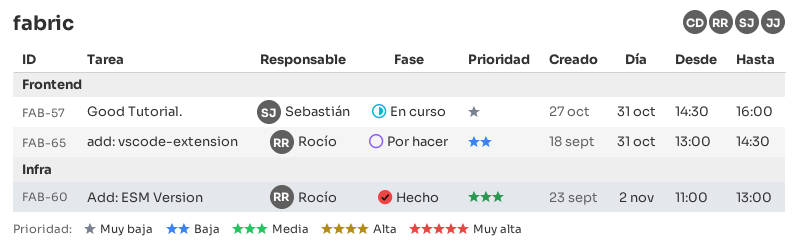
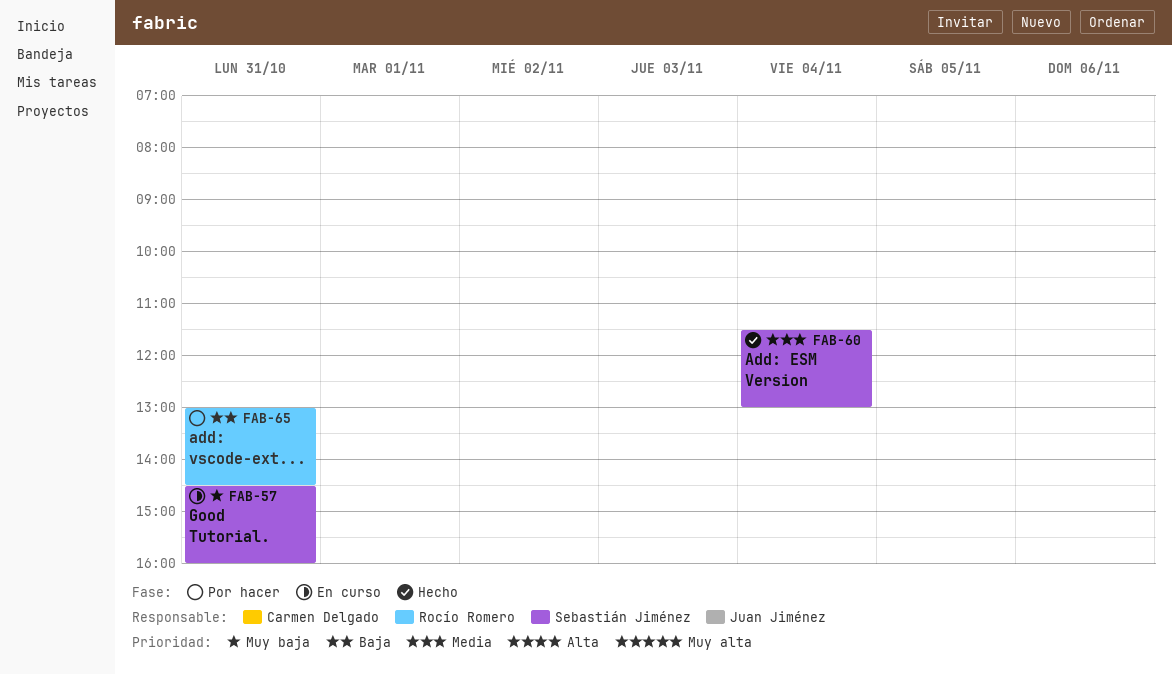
FAB-60, owner: Rocío Romero -> Sebastián Jiménez
FAB-60, day: Nov 2 -> Nov 4
FAB-60, begins: 11:00 -> 11:30

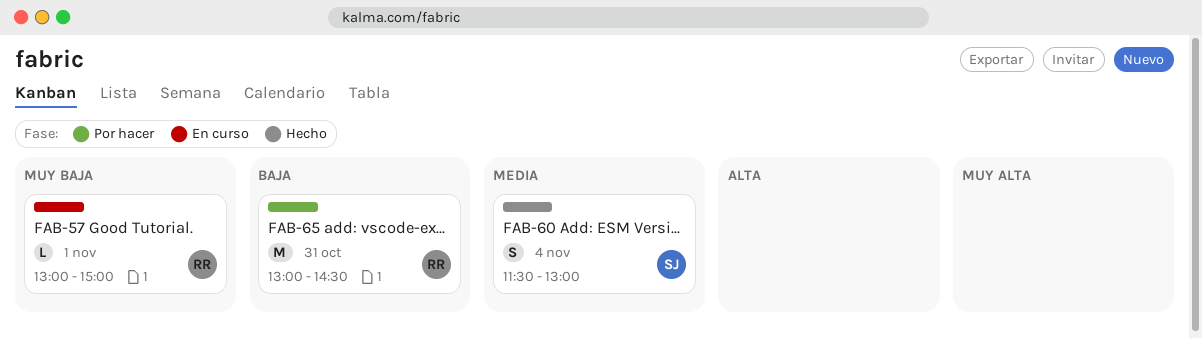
FAB-57, owner: Sebastián Jiménez -> Rocío Romero
FAB-57, day: Oct 31 -> Nov 1
FAB-57, begins: 14:30 -> 13:00
FAB-57, ends: 16:00 -> 15:00

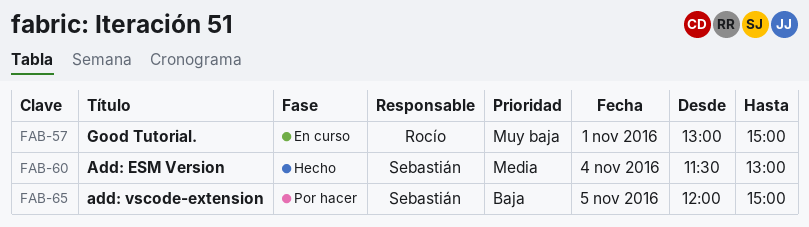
FAB-65, owner: Rocío -> Sebastián
FAB-65, day: Oct 31 -> Nov 5
FAB-65, begins: 13:00 -> 12:00
FAB-65, ends: 14:30 -> 15:00

